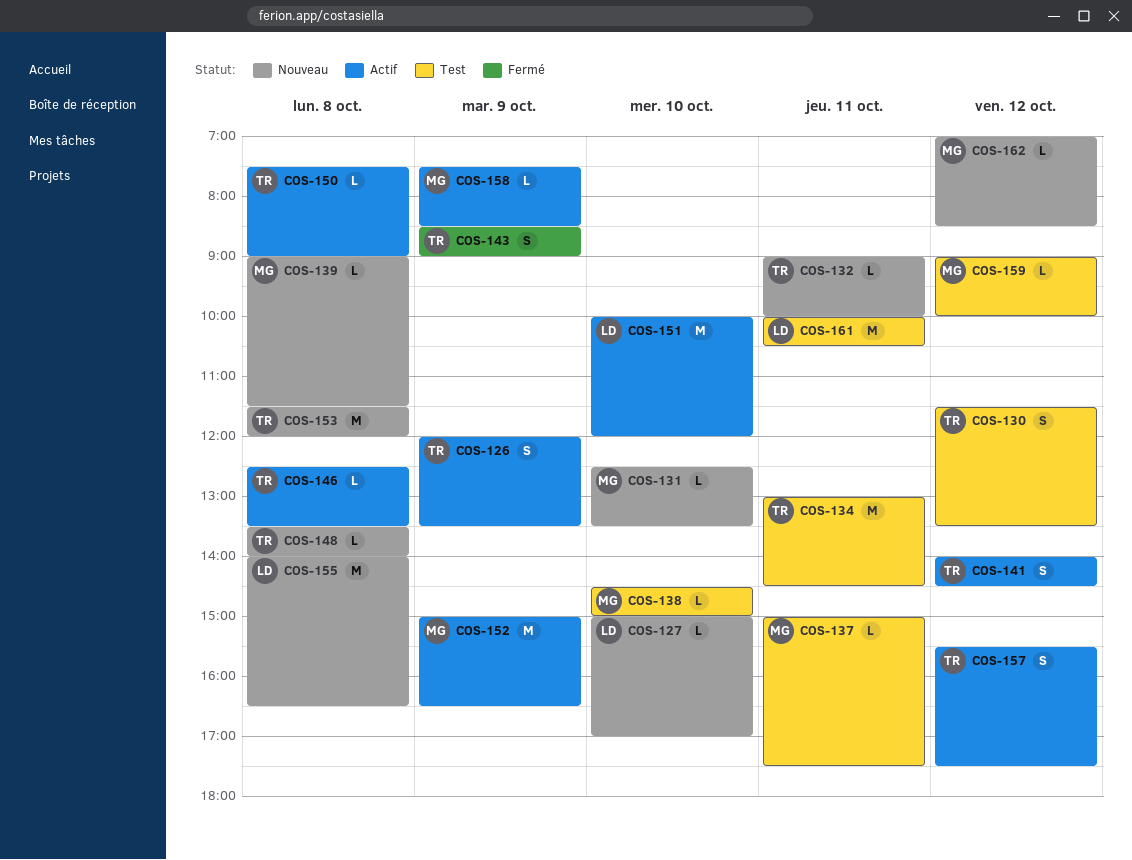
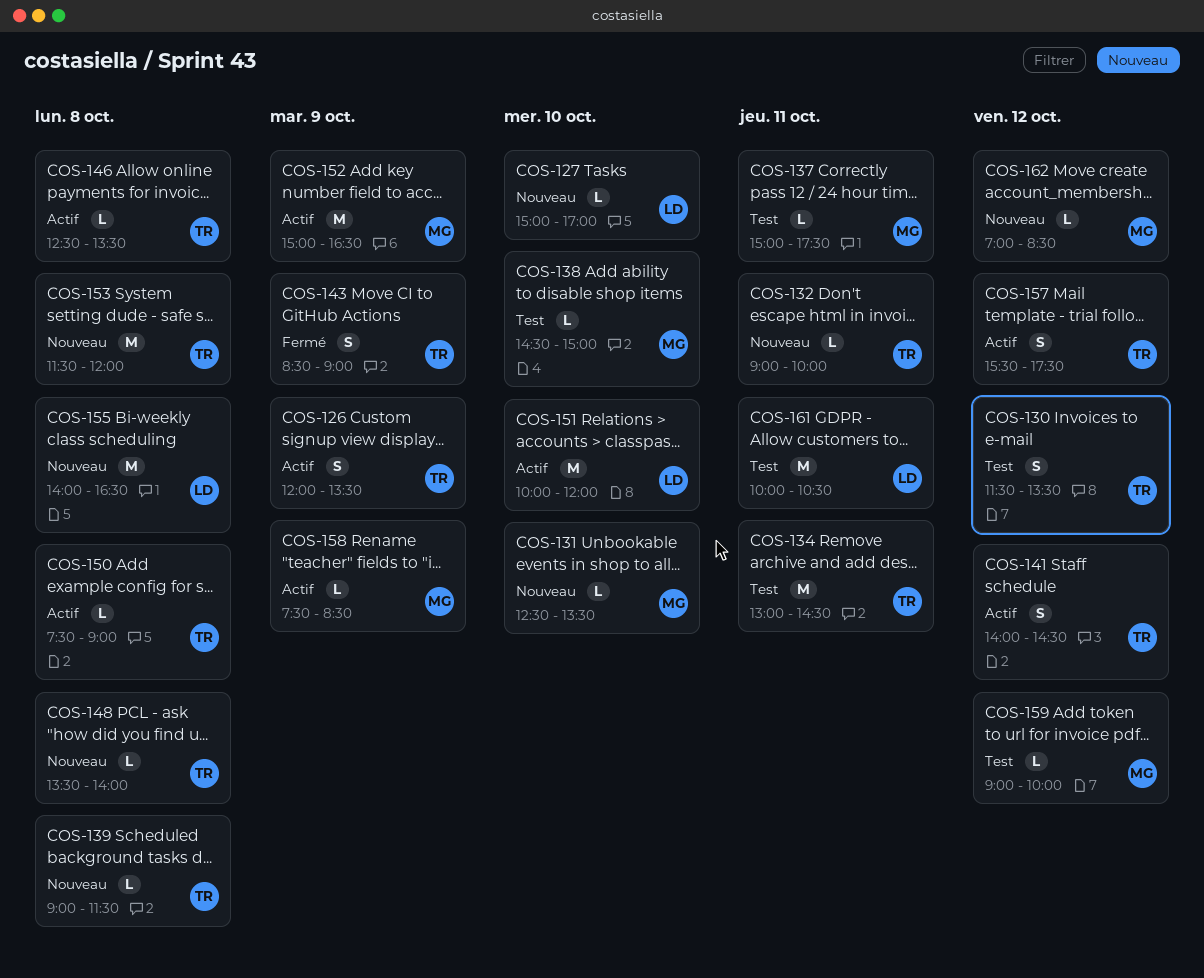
COS-139, owner: MG -> TR

